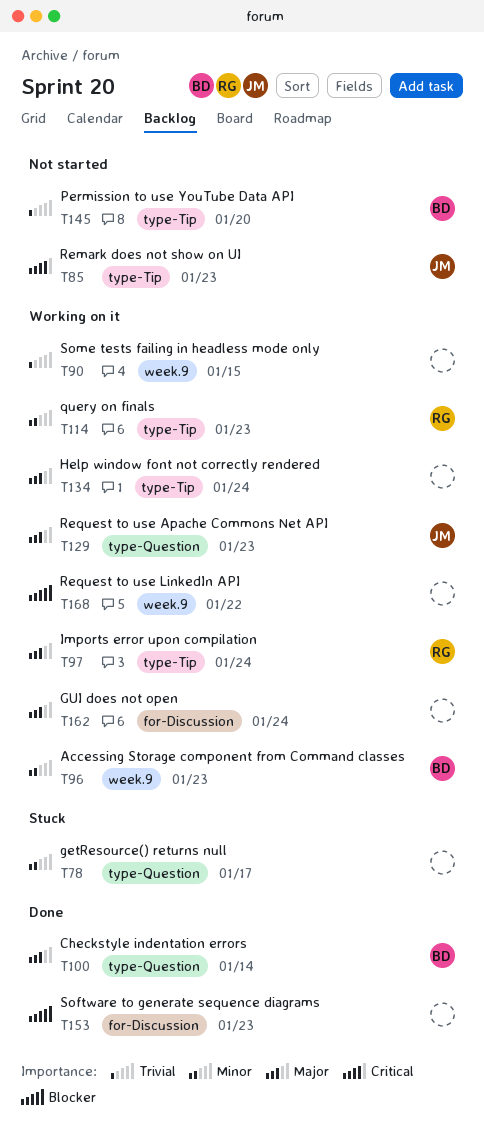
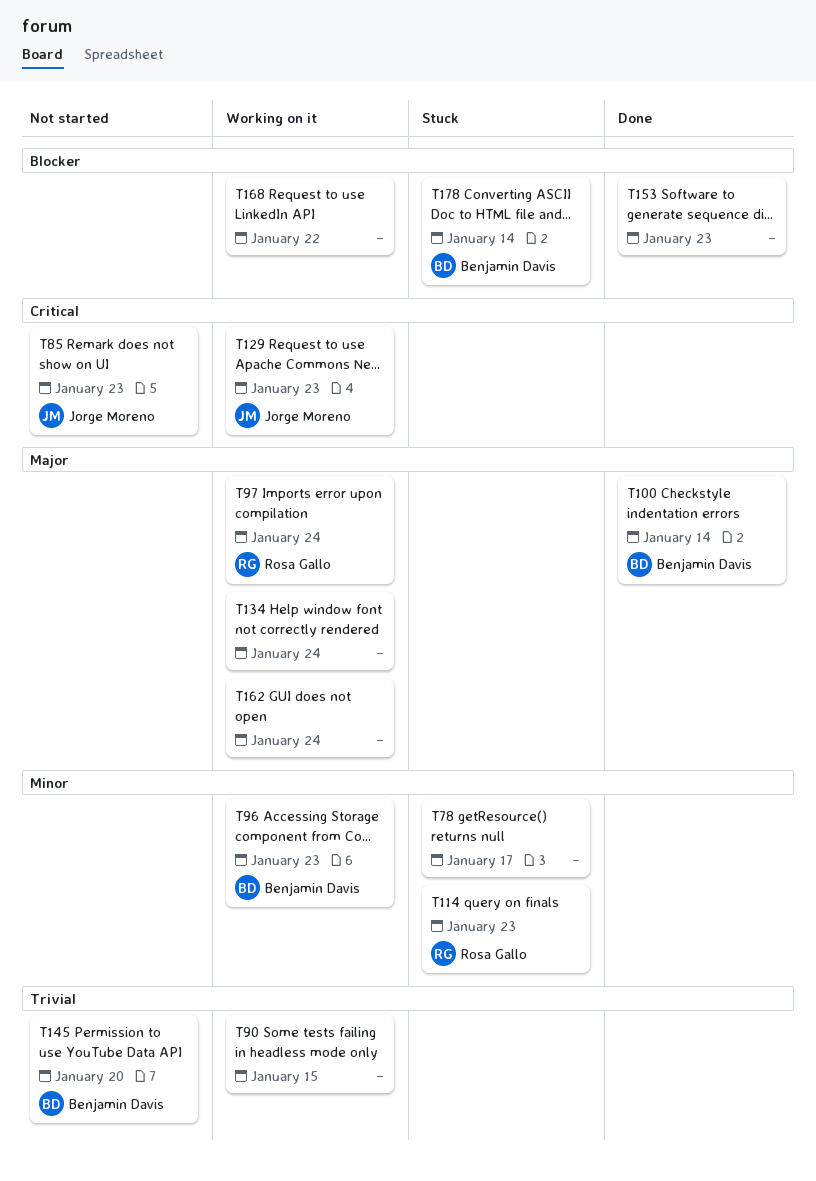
T114, status: Working on it -> Stuck
T129, priority: Major -> Critical
T178: none -> present

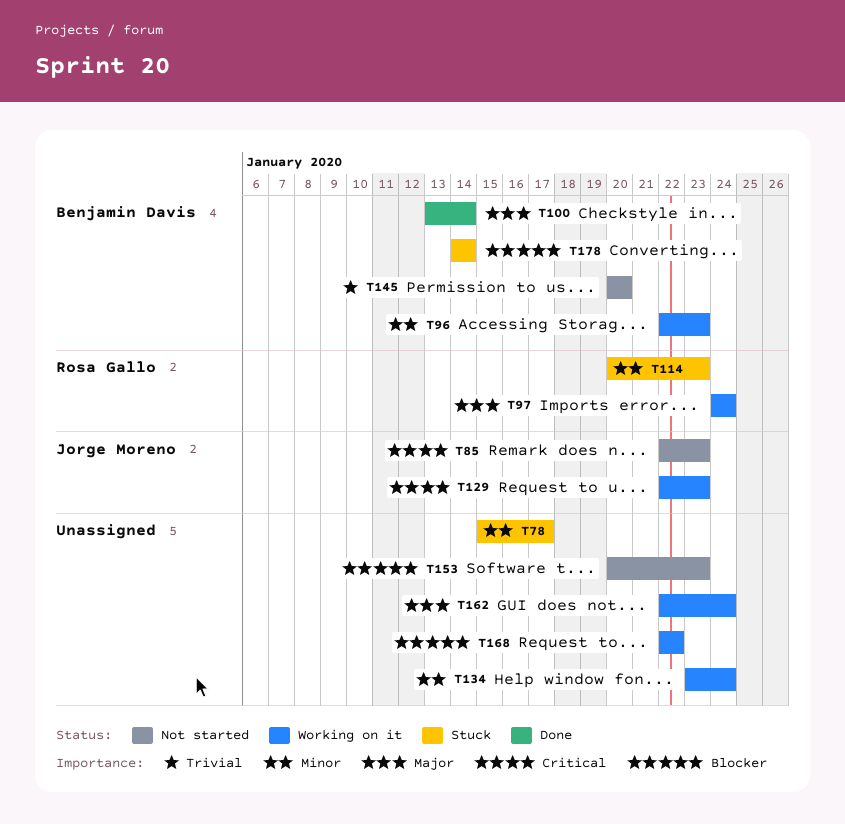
T90: present -> none
T134, priority: Major -> Minor
T153, status: Done -> Not started

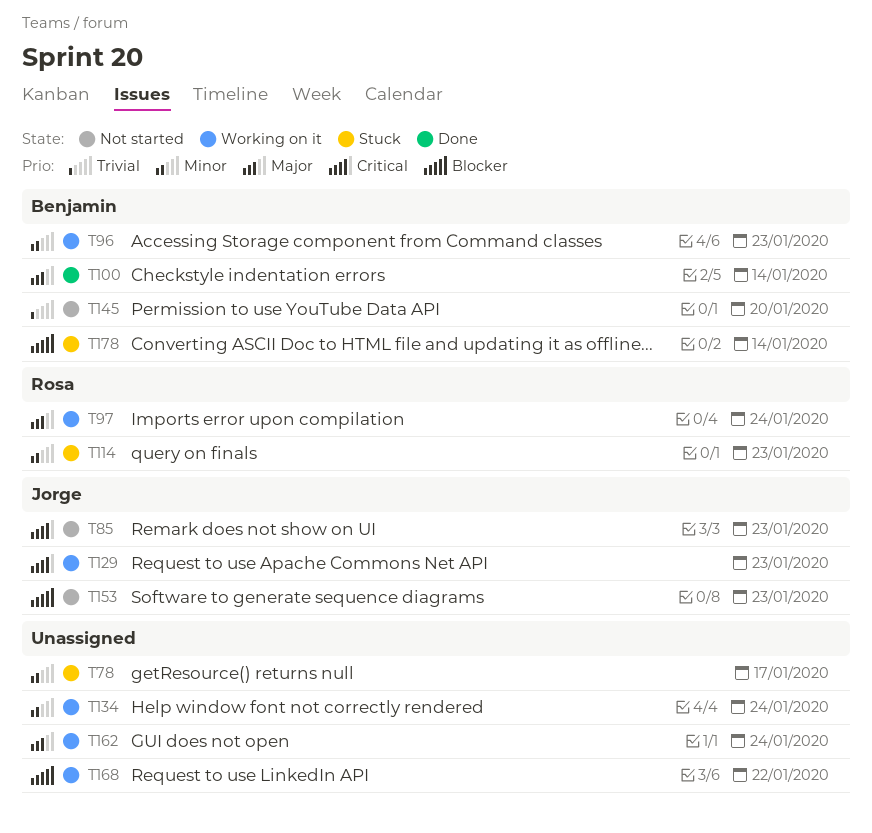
T153, owner: none -> Jorge Moreno

